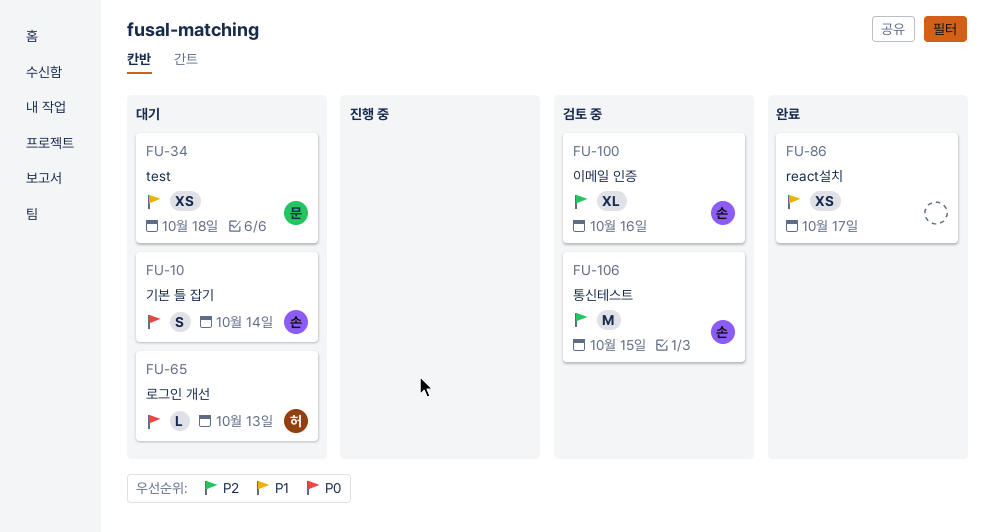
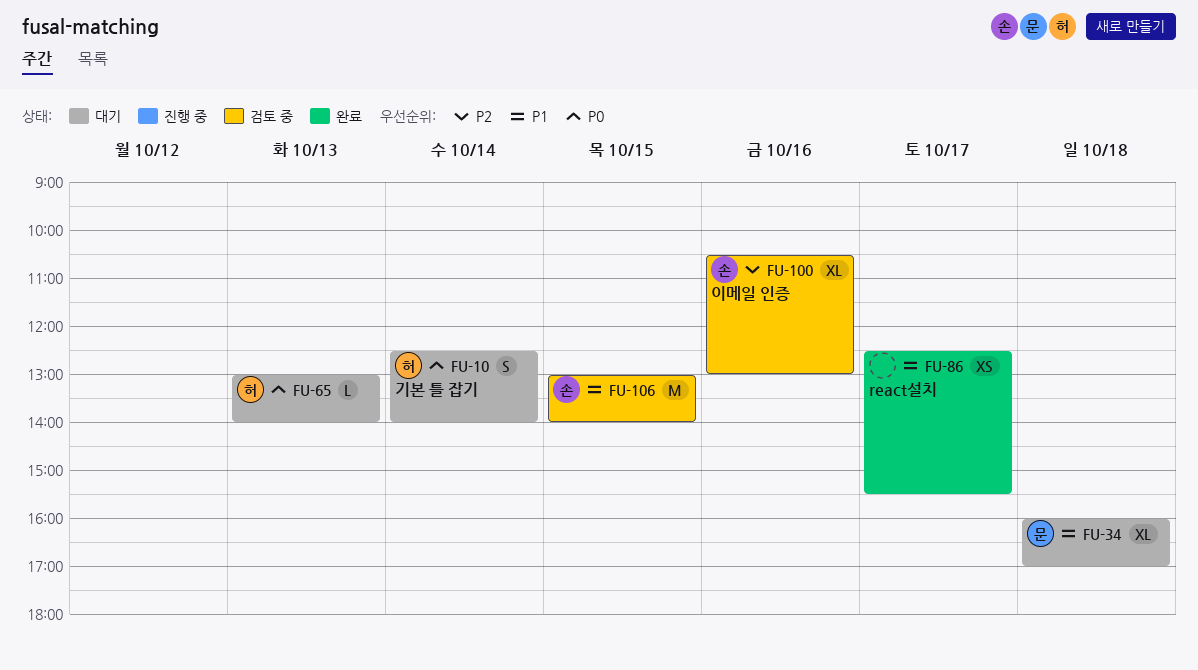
FU-10, owner: 손 -> 허
FU-34, estimate: XS -> XL
FU-106, priority: P2 -> P1

